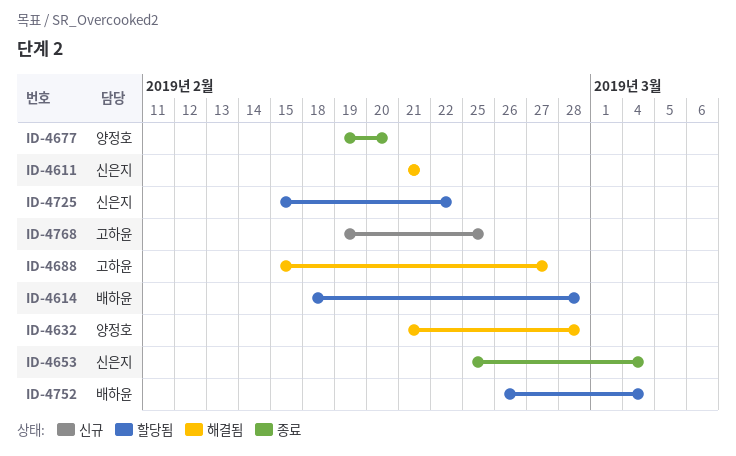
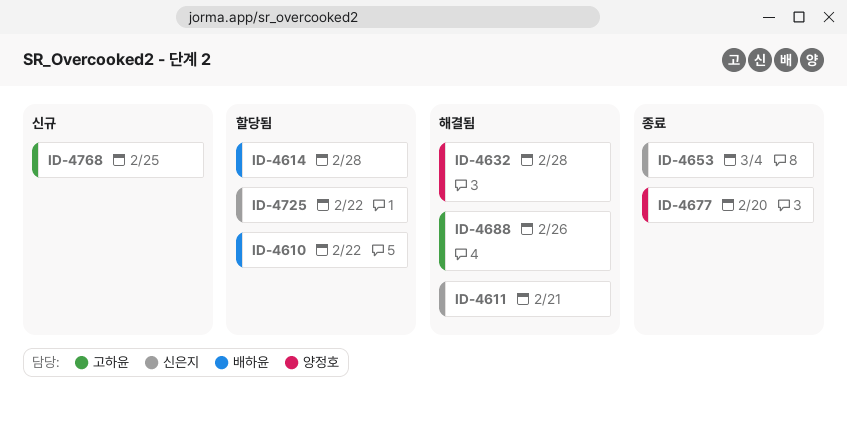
ID-4610: none -> present
ID-4688, due: Feb 27 -> Feb 26
ID-4752: present -> none

